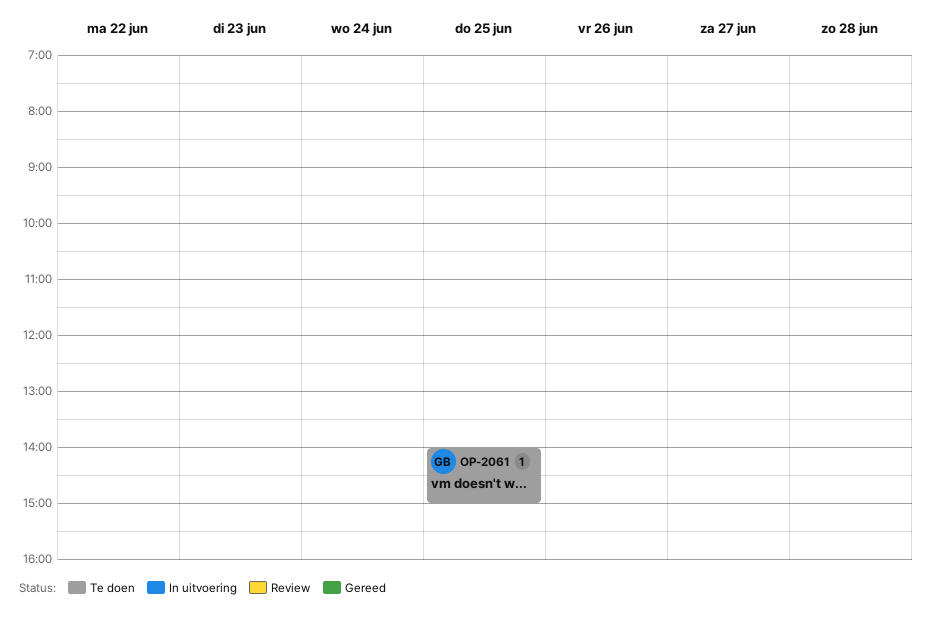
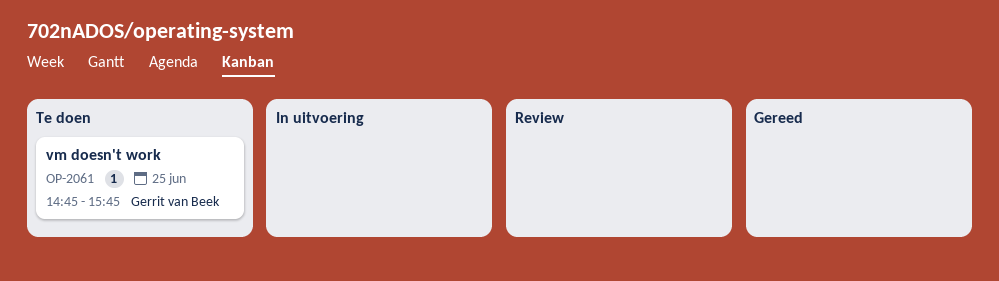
OP-2061, begins: 14:00 -> 14:45
OP-2061, ends: 15:00 -> 15:45

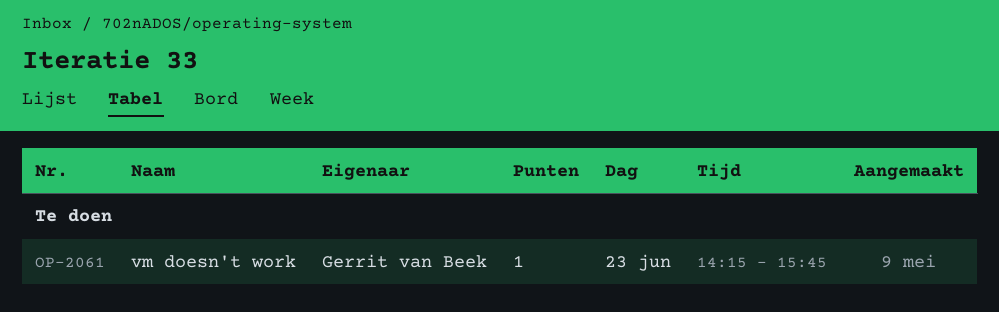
OP-2061, day: Jun 25 -> Jun 23
OP-2061, begins: 14:45 -> 14:15

